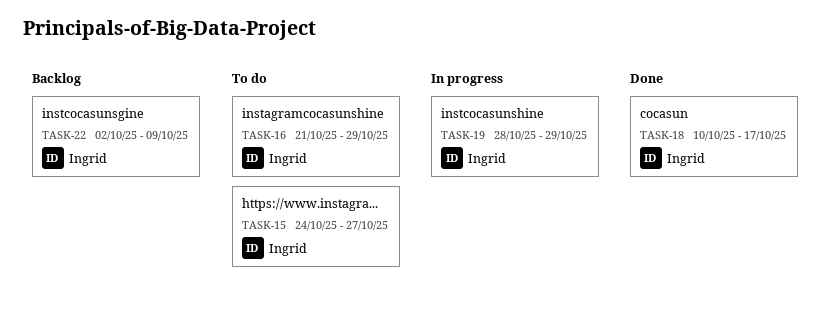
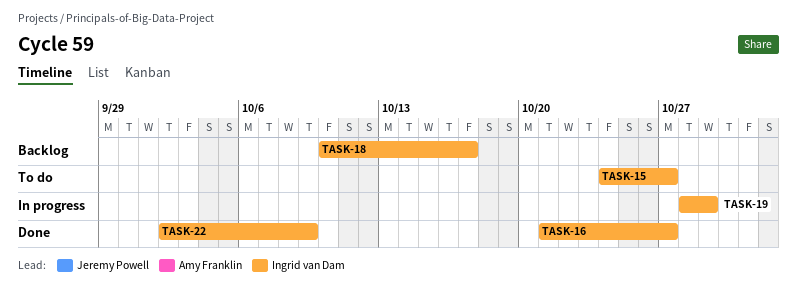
TASK-16, status: To do -> Done
TASK-16, due: Oct 29 -> Oct 27
TASK-18, status: Done -> Backlog
TASK-22, status: Backlog -> Done

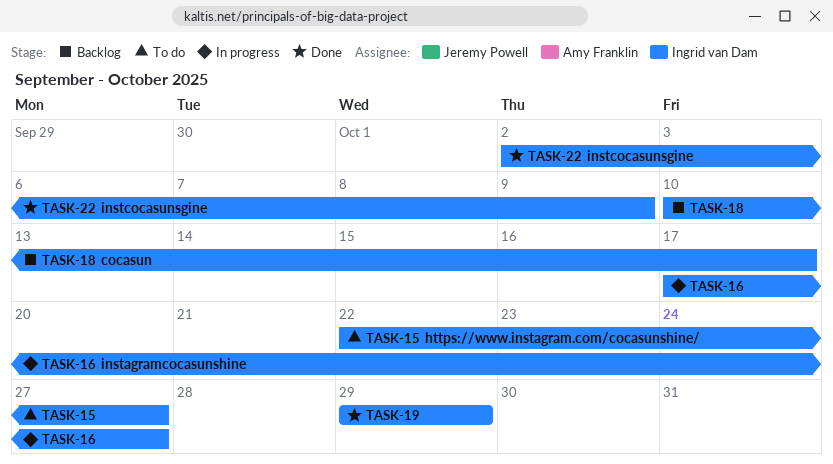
TASK-15, start: Oct 24 -> Oct 22
TASK-16, status: Done -> In progress
TASK-16, start: Oct 21 -> Oct 17
TASK-19, status: In progress -> Done
TASK-19, start: Oct 28 -> Oct 29

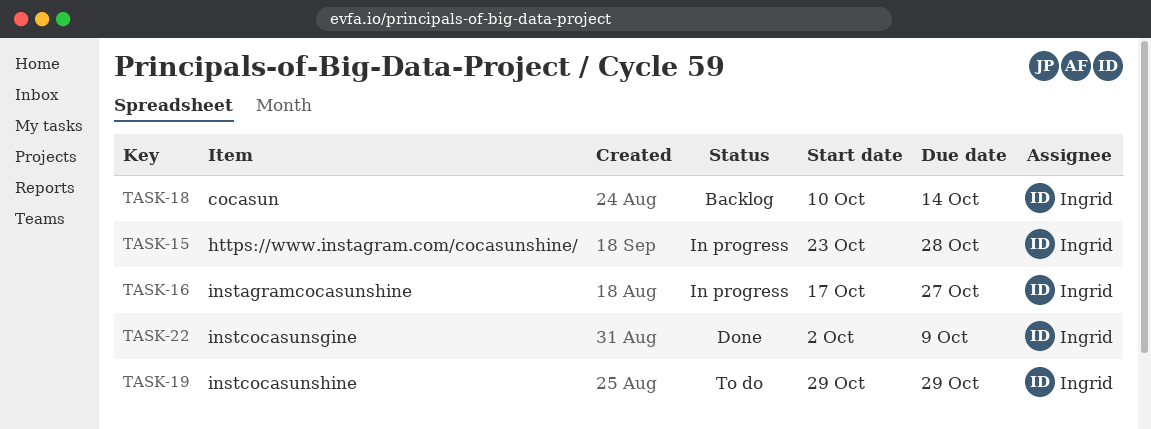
TASK-15, status: To do -> In progress
TASK-15, start: Oct 22 -> Oct 23
TASK-15, due: Oct 27 -> Oct 28
TASK-18, due: Oct 17 -> Oct 14
TASK-19, status: Done -> To do

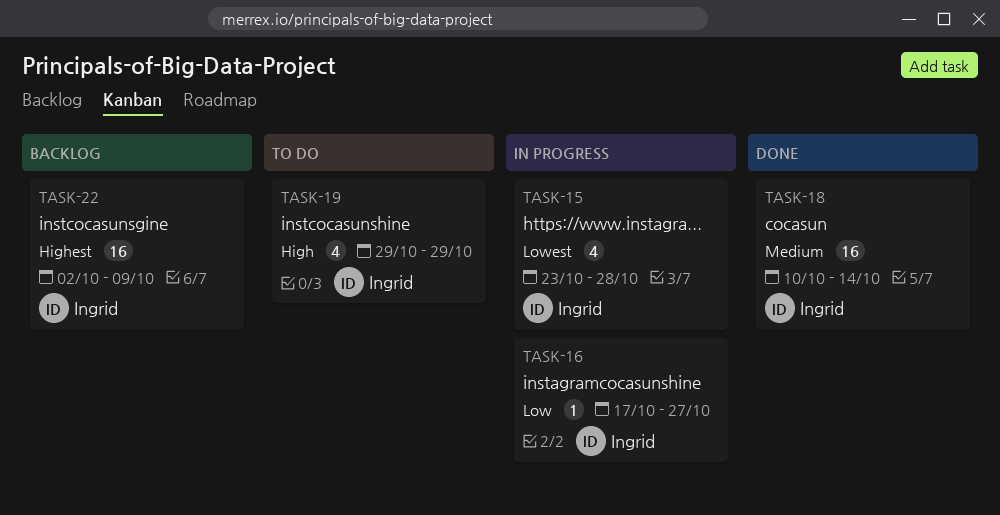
TASK-18, status: Backlog -> Done
TASK-22, status: Done -> Backlog

